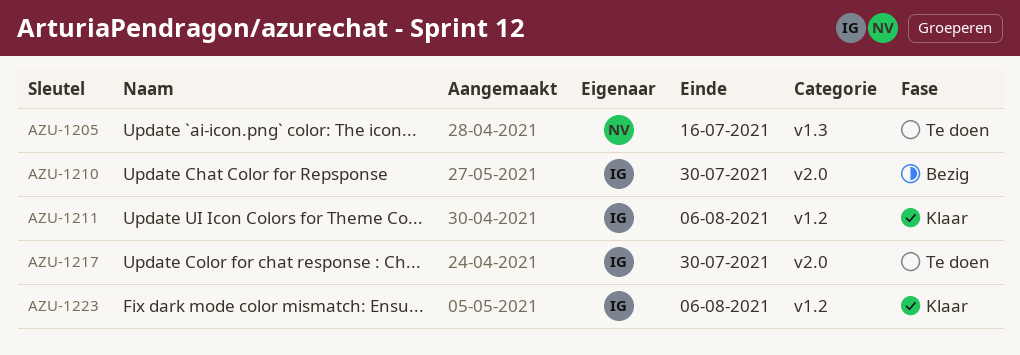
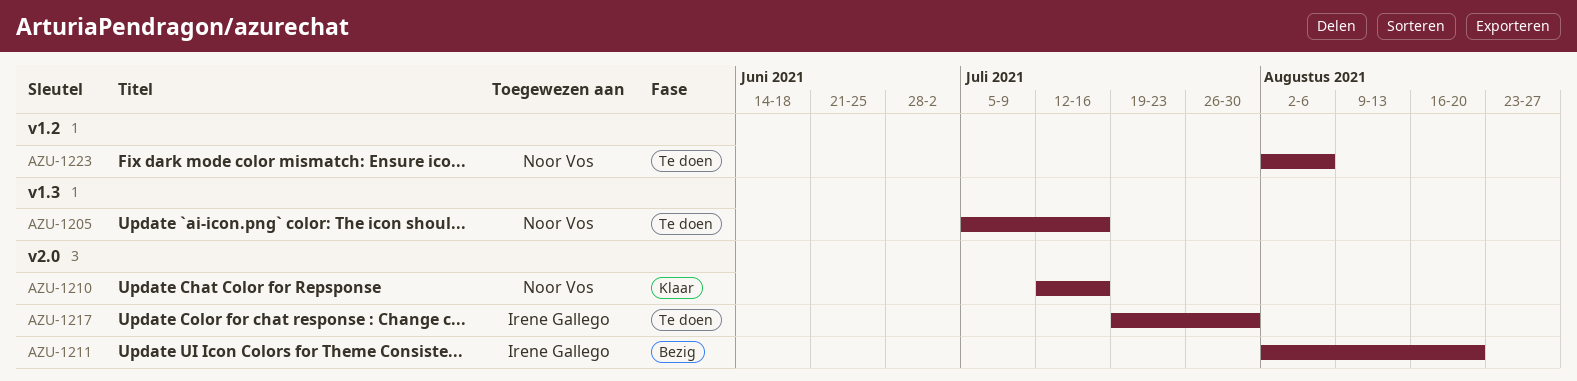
AZU-1210, status: Bezig -> Klaar
AZU-1210, owner: Irene Gallego -> Noor Vos
AZU-1210, due: Jul 30 -> Jul 16
AZU-1211, status: Klaar -> Bezig
AZU-1211, label: v1.2 -> v2.0
AZU-1211, due: Aug 6 -> Aug 20
AZU-1223, status: Klaar -> Te doen
AZU-1223, owner: Irene Gallego -> Noor Vos

